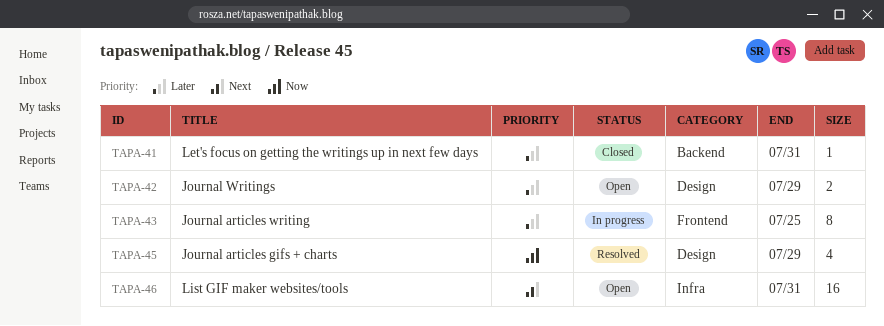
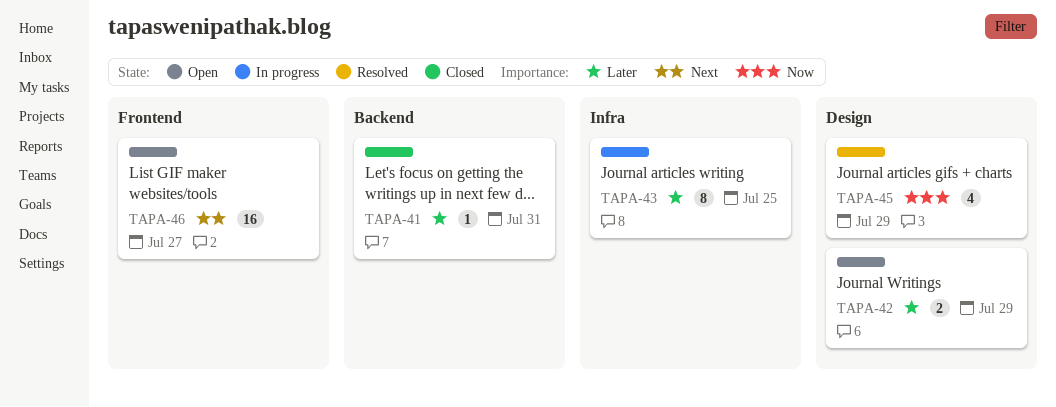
TAPA-43, label: Frontend -> Infra
TAPA-46, label: Infra -> Frontend
TAPA-46, due: Jul 31 -> Jul 27

